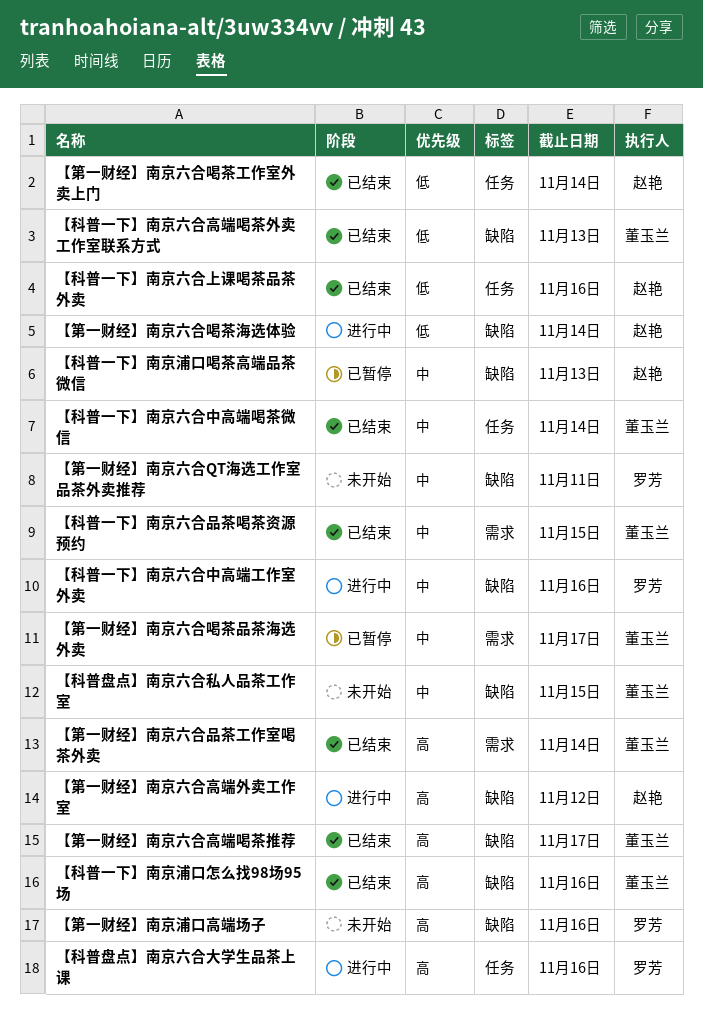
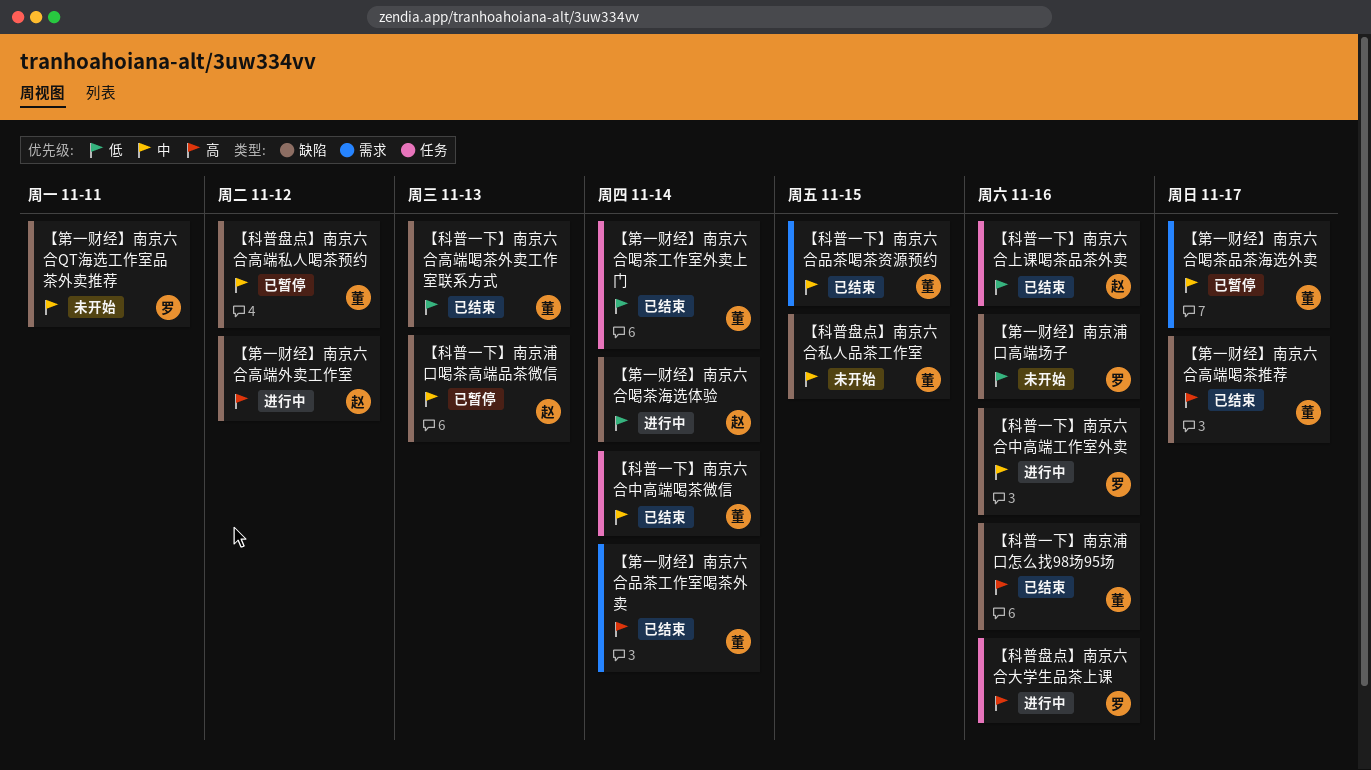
【科普盘点】南京六合高端私人喝茶预约: none -> present
【第一财经】南京六合喝茶工作室外卖上门, owner: 赵艳 -> 董玉兰
【第一财经】南京浦口高端场子, priority: 高 -> 低

